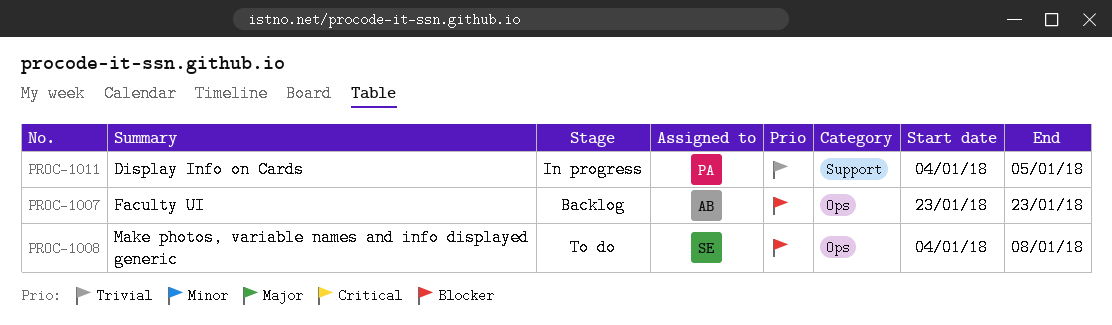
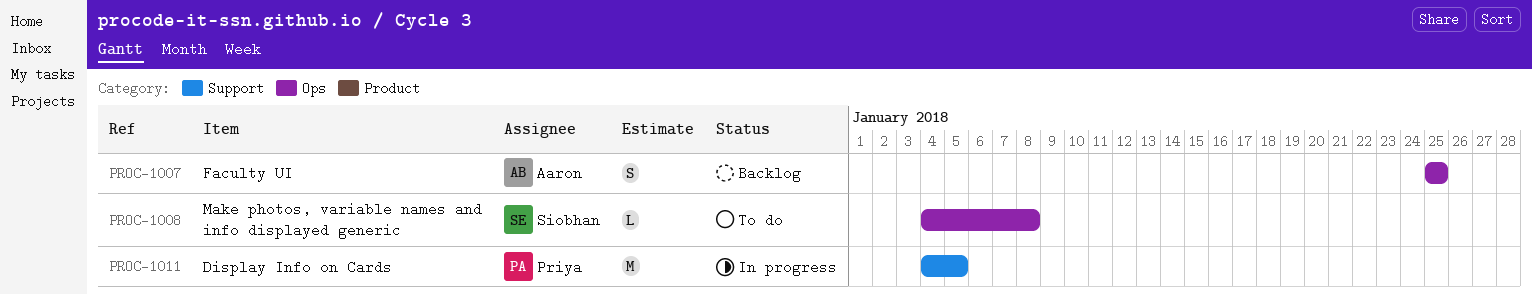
PROC-1007, start: Jan 23 -> Jan 25
PROC-1007, due: Jan 23 -> Jan 25

